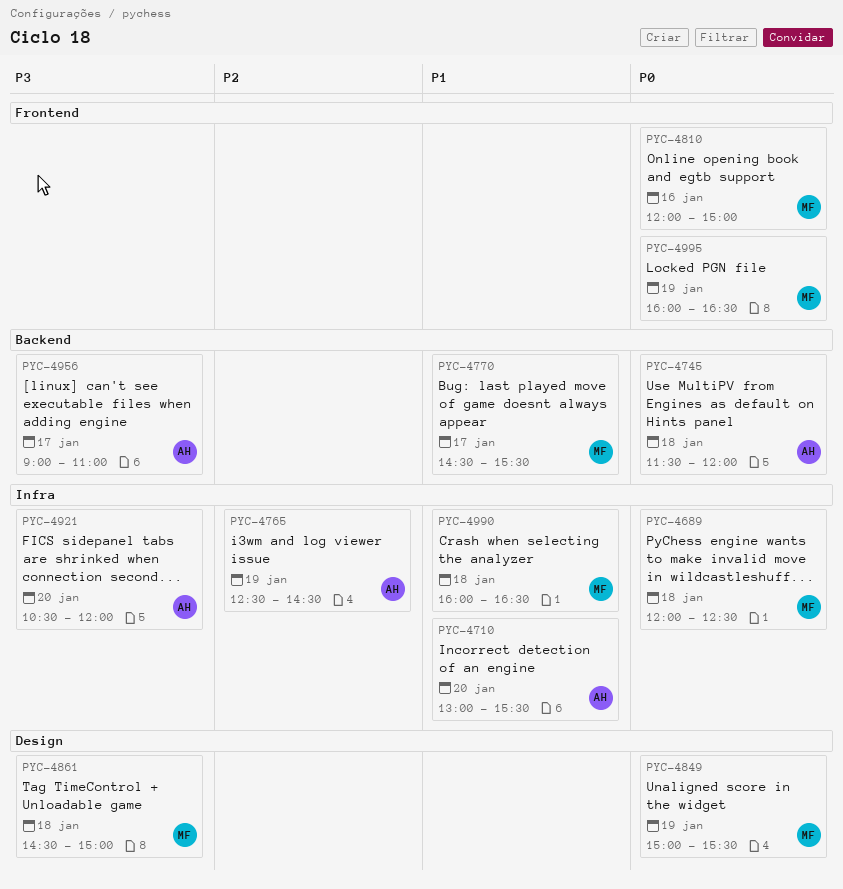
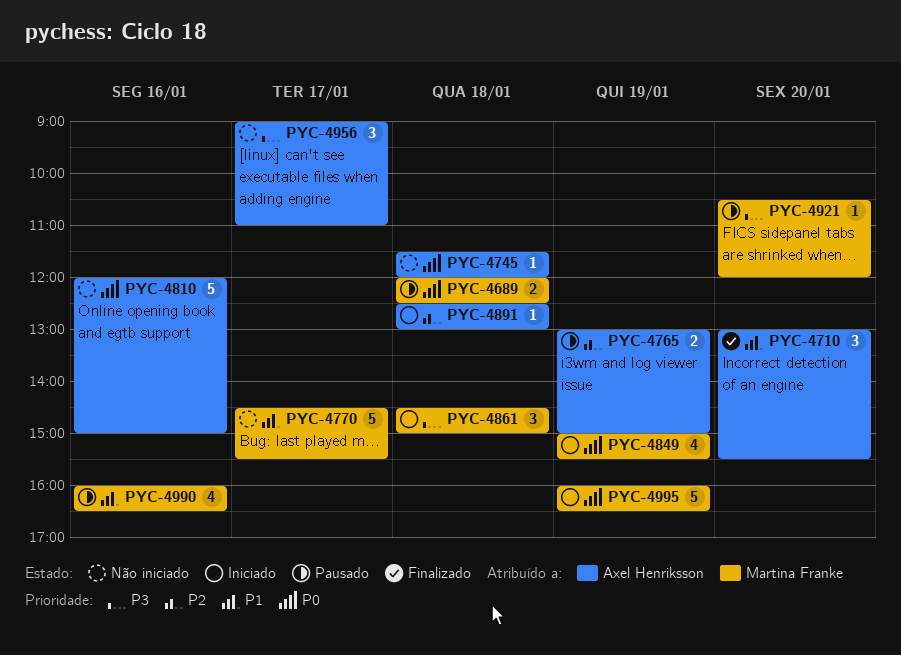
PYC-4765, begins: 12:30 -> 13:00
PYC-4765, ends: 14:30 -> 15:00
PYC-4810, owner: Martina Franke -> Axel Henriksson
PYC-4891: none -> present
PYC-4921, owner: Axel Henriksson -> Martina Franke
PYC-4990, day: Jan 18 -> Jan 16

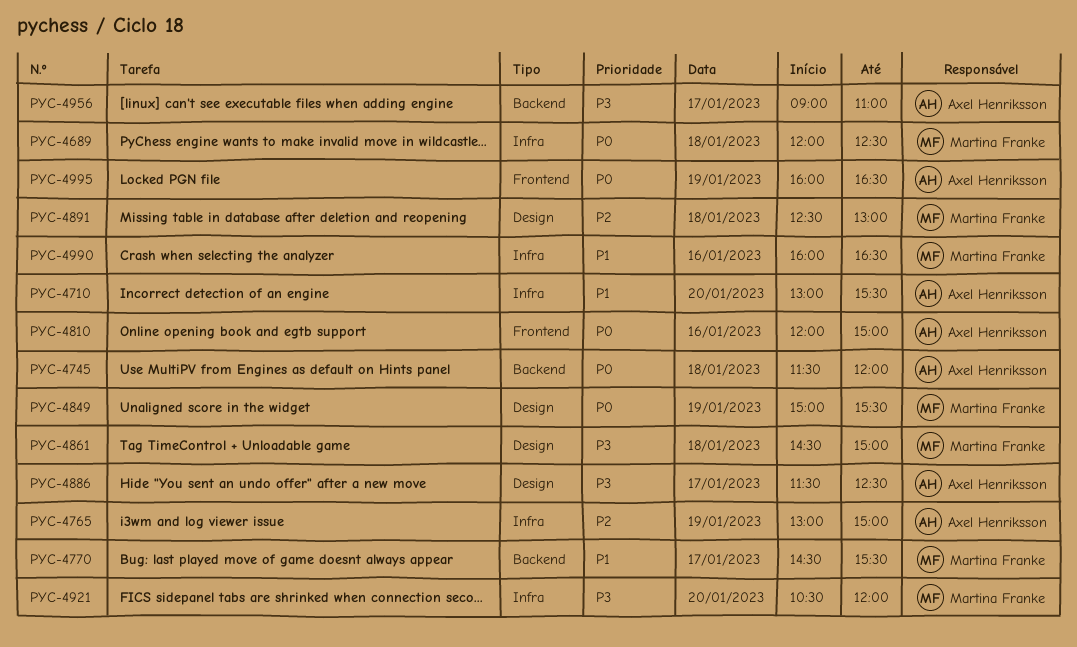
PYC-4886: none -> present
PYC-4891, owner: Axel Henriksson -> Martina Franke
PYC-4995, owner: Martina Franke -> Axel Henriksson

